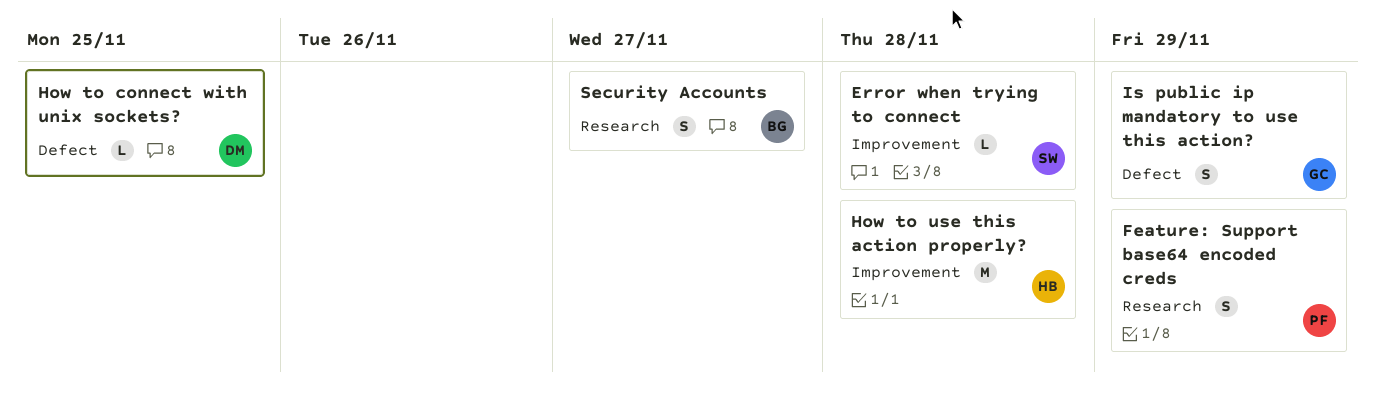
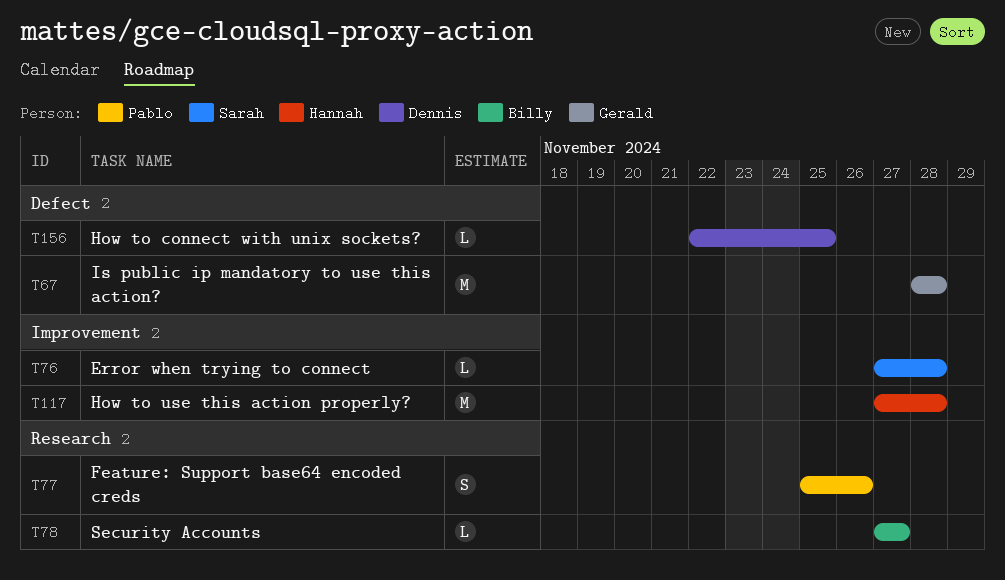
Feature: Support base64 encoded creds, due: Nov 29 -> Nov 26
Is public ip mandatory to use this action?, estimate: S -> M
Is public ip mandatory to use this action?, due: Nov 29 -> Nov 28
Security Accounts, estimate: S -> L

